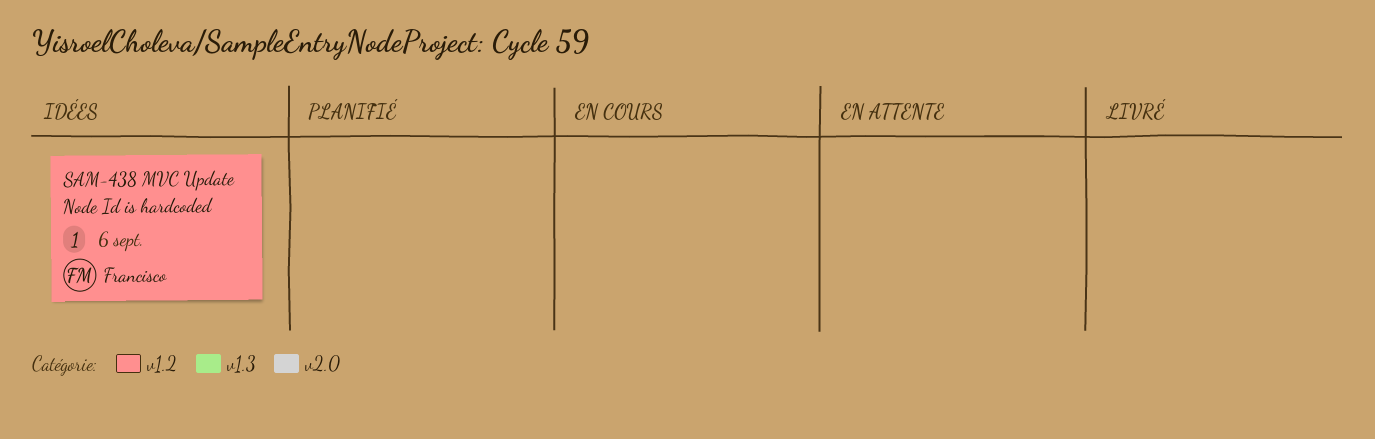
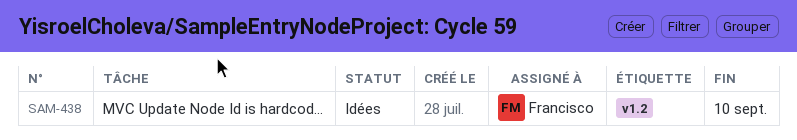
SAM-438, due: Sep 6 -> Sep 10

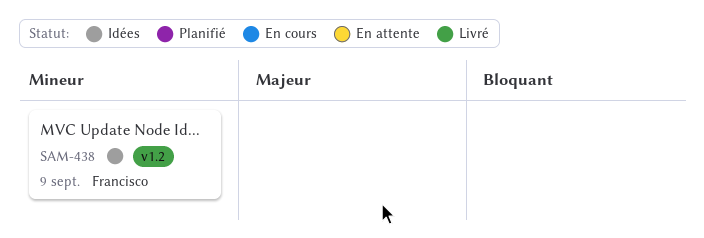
SAM-438, due: Sep 10 -> Sep 9

